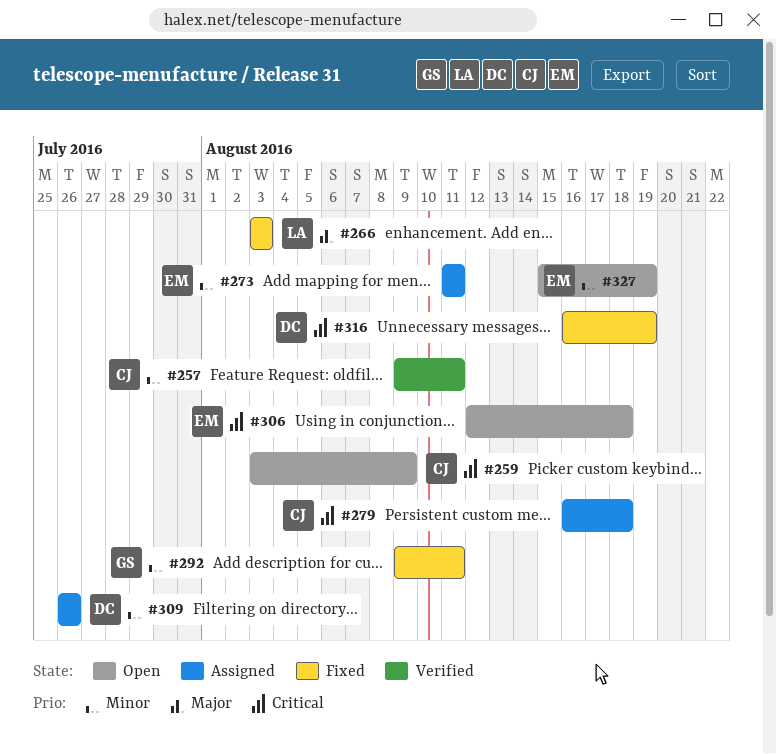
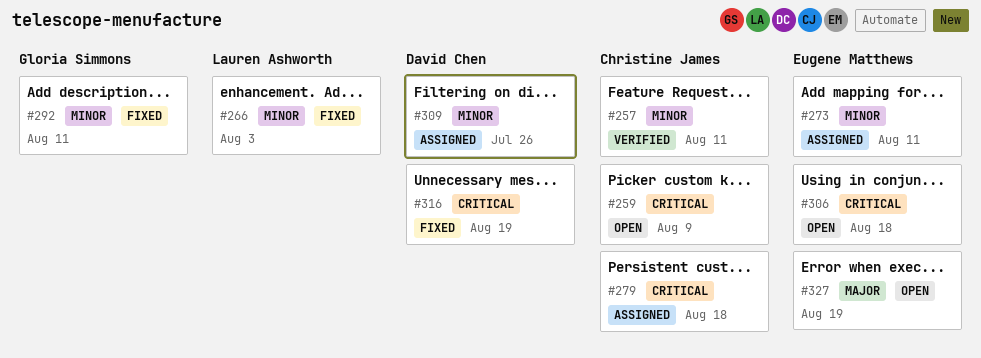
#266, priority: Major -> Minor
#327, priority: Minor -> Major

